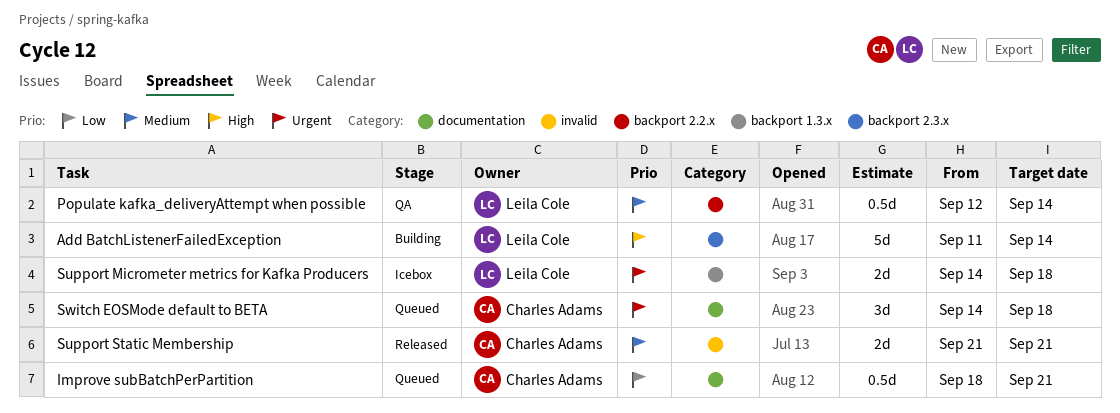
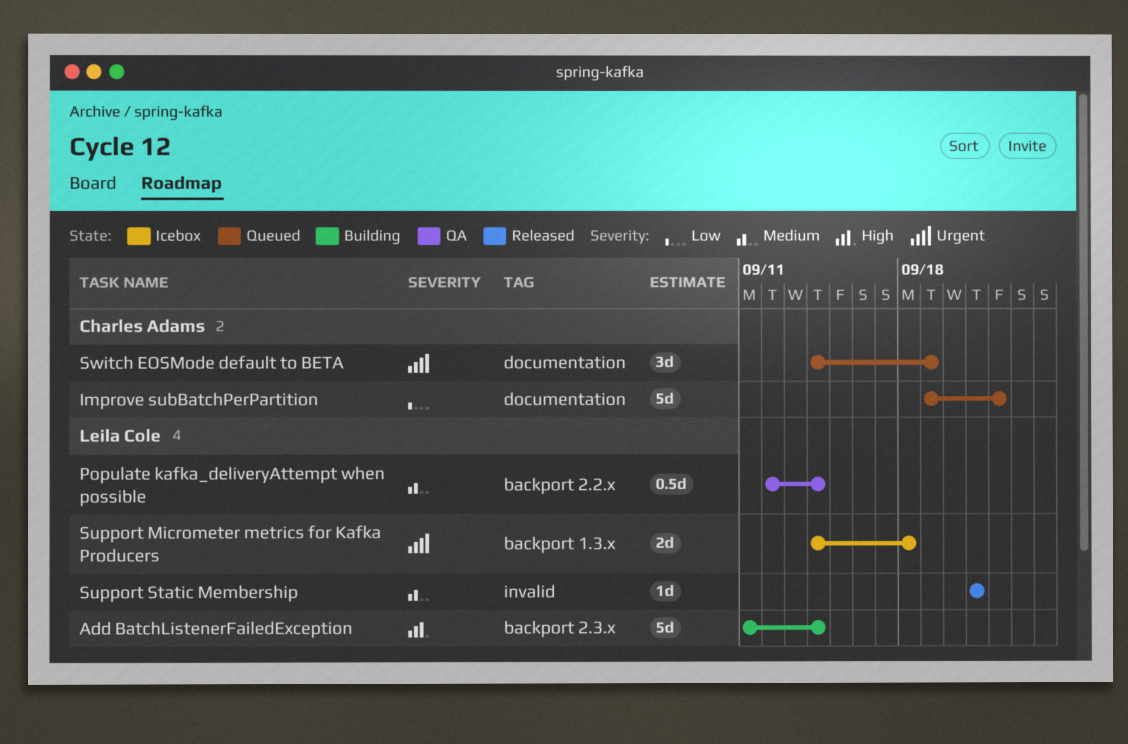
Improve subBatchPerPartition, estimate: 0.5d -> 5d
Improve subBatchPerPartition, start: Sep 18 -> Sep 19
Improve subBatchPerPartition, due: Sep 21 -> Sep 22
Support Static Membership, owner: Charles Adams -> Leila Cole
Support Static Membership, estimate: 2d -> 1d
Switch EOSMode default to BETA, due: Sep 18 -> Sep 19

